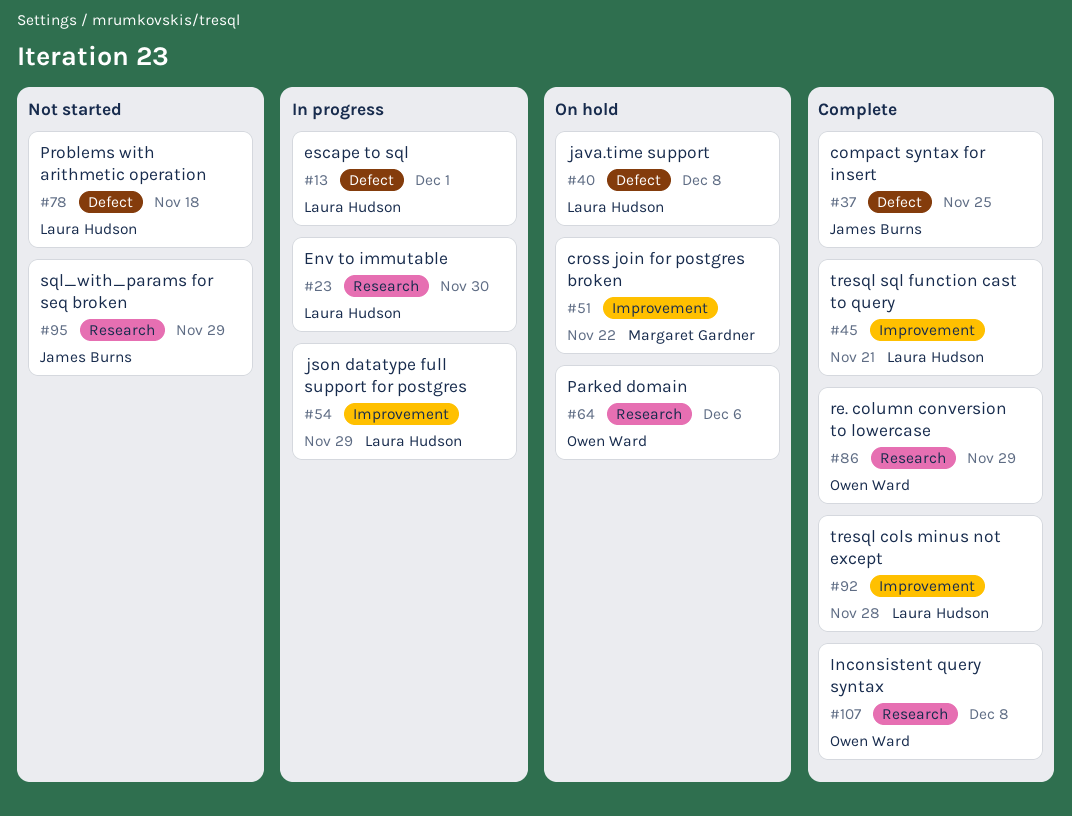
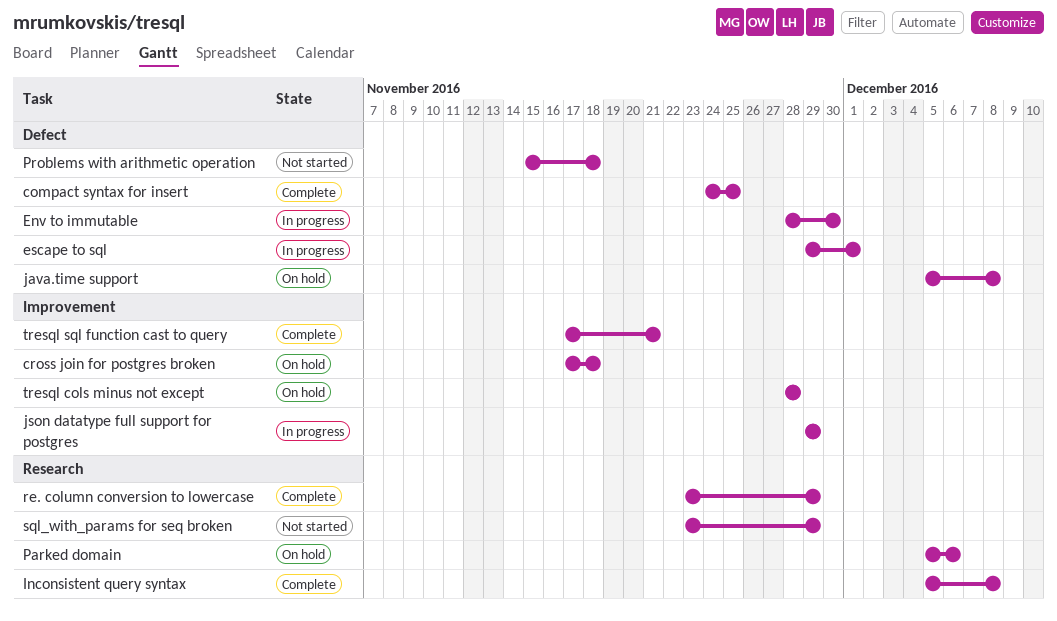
cross join for postgres broken, due: Nov 22 -> Nov 18
Env to immutable, label: Research -> Defect
tresql cols minus not except, status: Complete -> On hold

